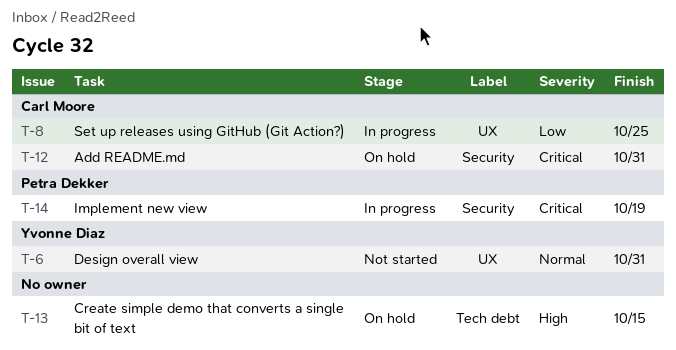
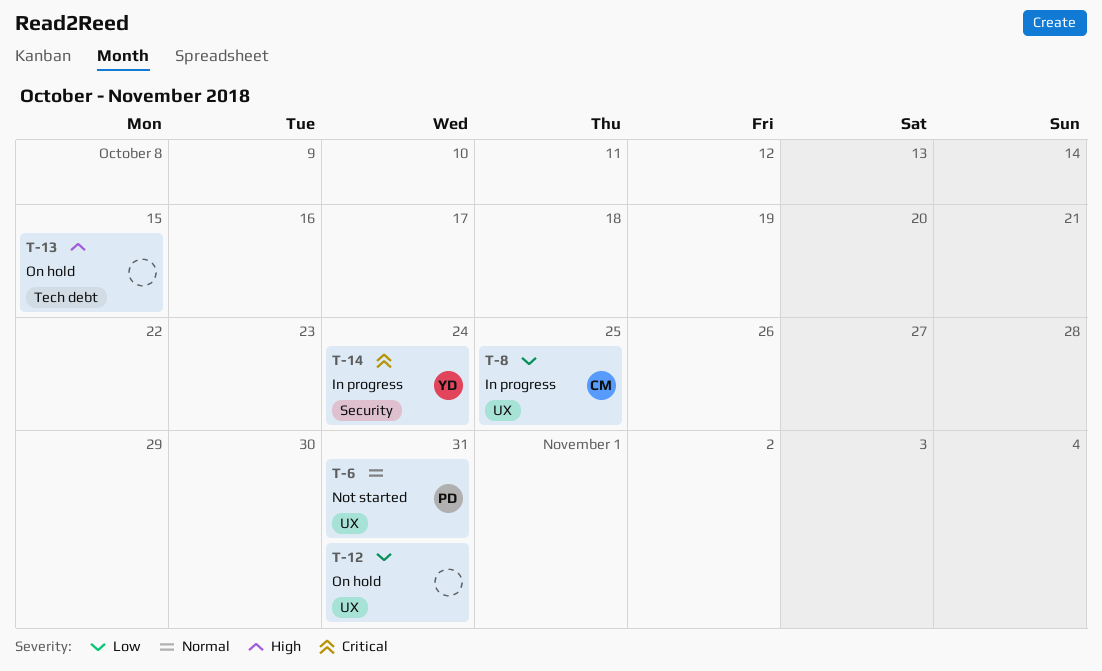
T-6, owner: Yvonne Diaz -> Petra Dekker
T-12, owner: Carl Moore -> none
T-12, priority: Critical -> Low
T-12, label: Security -> UX
T-14, owner: Petra Dekker -> Yvonne Diaz
T-14, due: Oct 19 -> Oct 24

